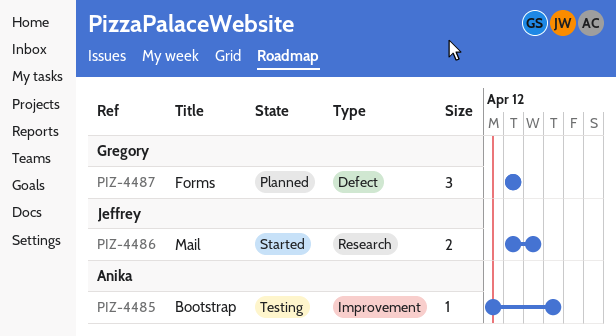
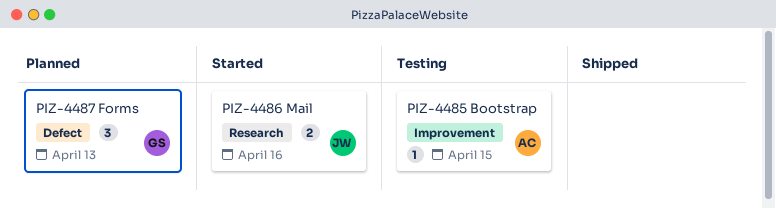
PIZ-4486, due: Apr 14 -> Apr 16

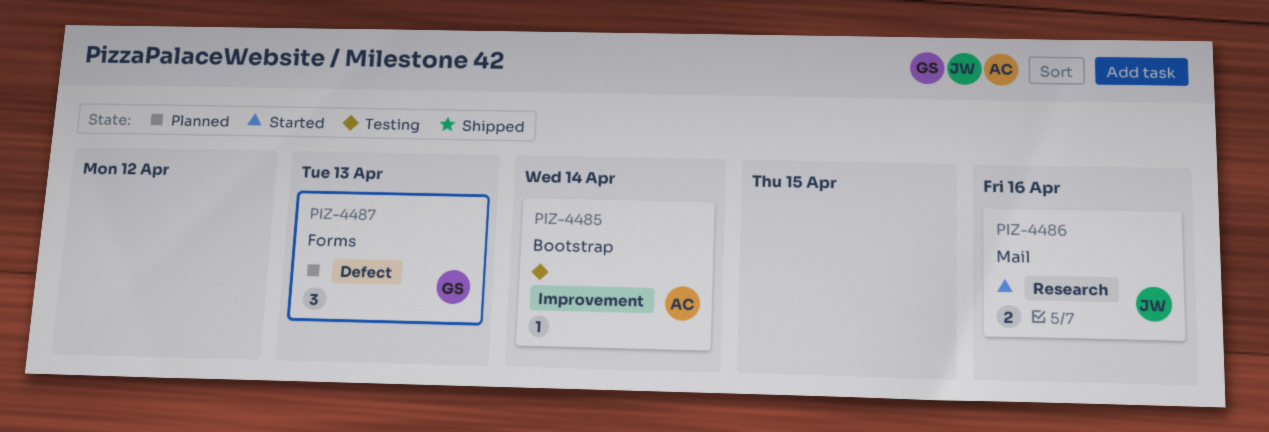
PIZ-4485, due: Apr 15 -> Apr 14

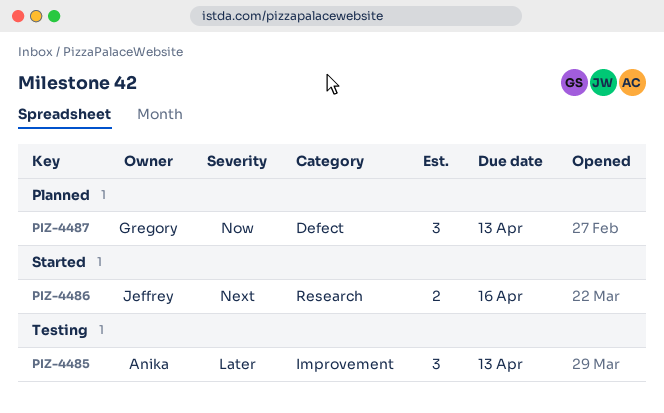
PIZ-4485, estimate: 1 -> 3
PIZ-4485, due: Apr 14 -> Apr 13

